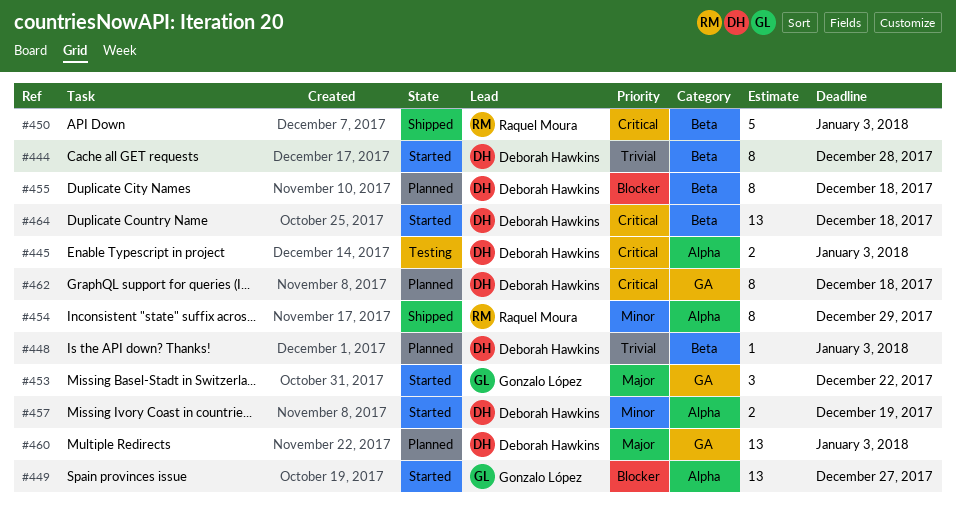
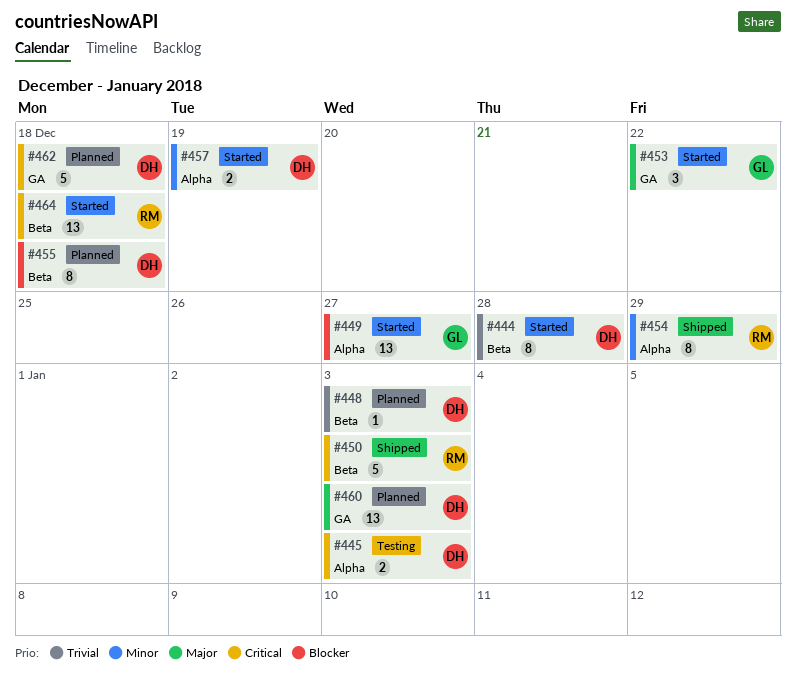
#462, estimate: 8 -> 5
#464, owner: Deborah Hawkins -> Raquel Moura

